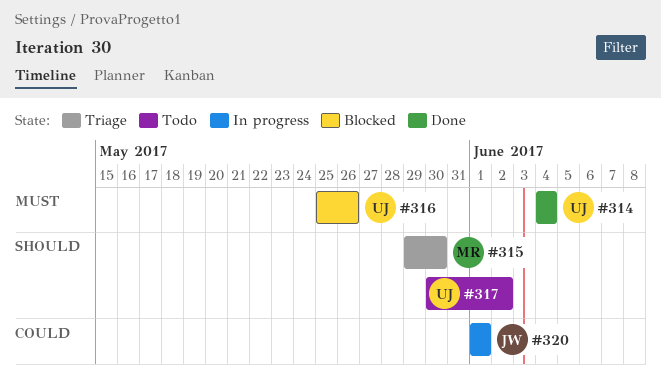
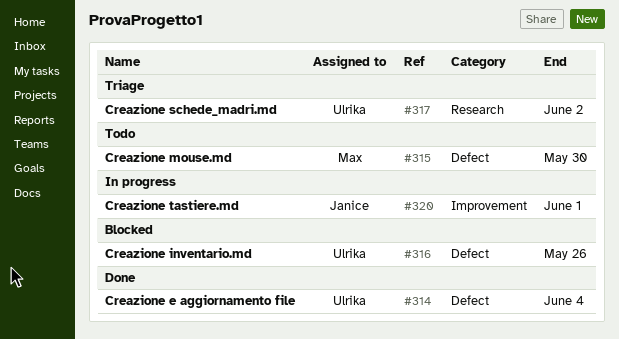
#315, status: Triage -> Todo
#317, status: Todo -> Triage

